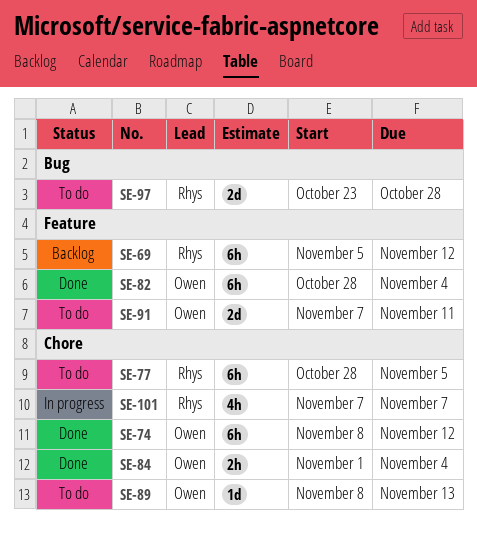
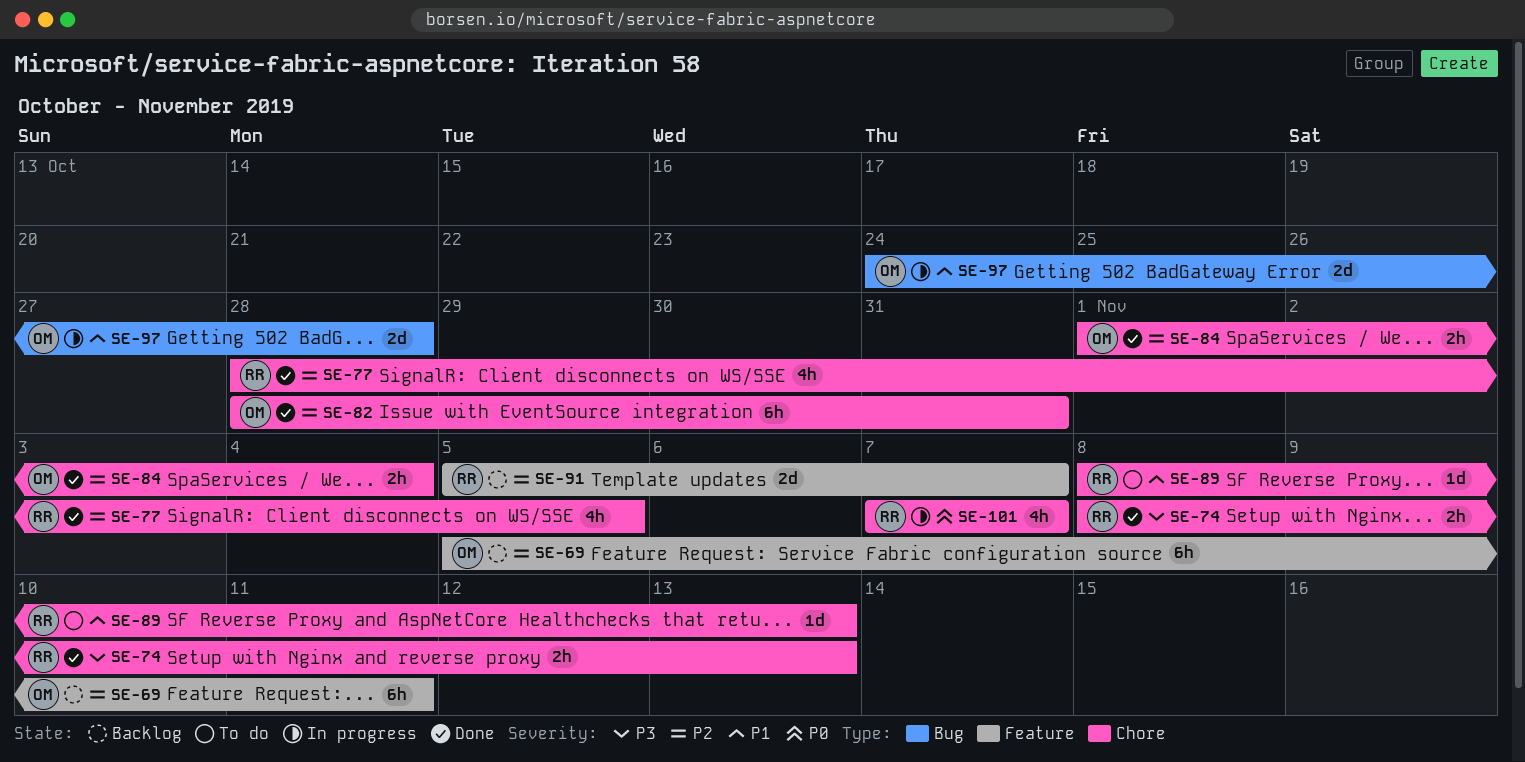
SE-69, owner: Rhys -> Owen
SE-69, due: Nov 12 -> Nov 11
SE-74, owner: Owen -> Rhys
SE-74, estimate: 6h -> 2h
SE-74, due: Nov 12 -> Nov 13
SE-77, status: To do -> Done
SE-77, estimate: 6h -> 4h
SE-82, label: Feature -> Chore
SE-82, due: Nov 4 -> Oct 31
SE-89, owner: Owen -> Rhys
SE-91, status: To do -> Backlog
SE-91, owner: Owen -> Rhys
SE-91, start: Nov 7 -> Nov 5
SE-91, due: Nov 11 -> Nov 7
SE-97, status: To do -> In progress
SE-97, owner: Rhys -> Owen
SE-97, start: Oct 23 -> Oct 24

